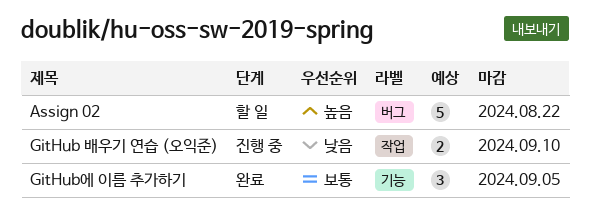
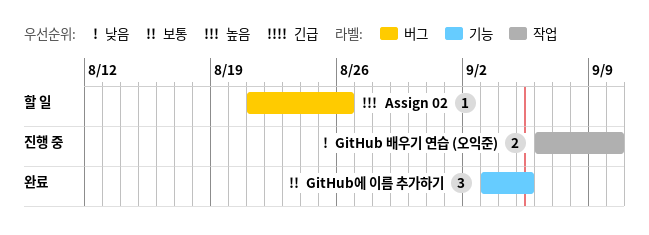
Assign 02, estimate: 5 -> 1
Assign 02, due: Aug 22 -> Aug 26

